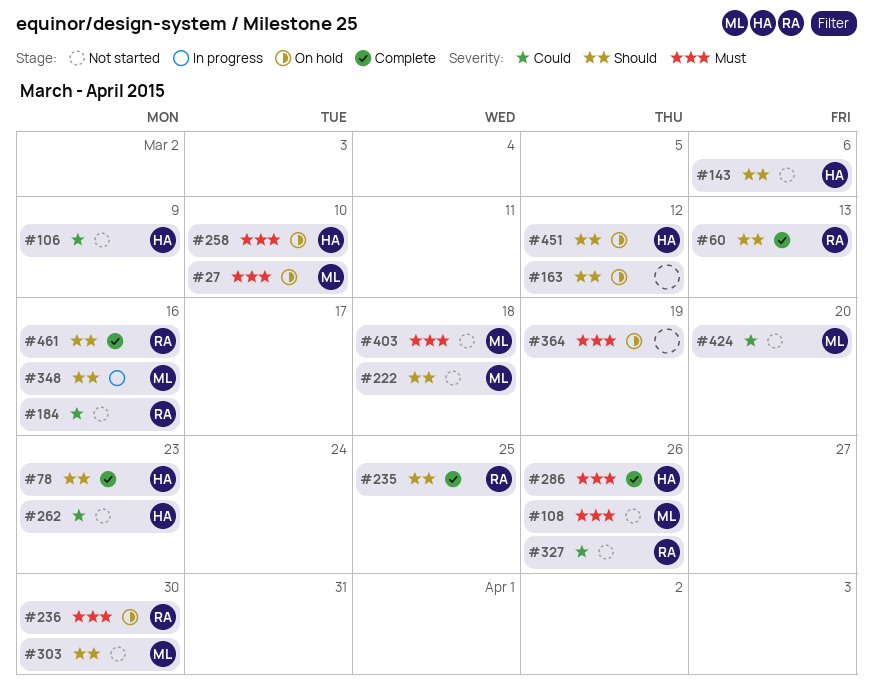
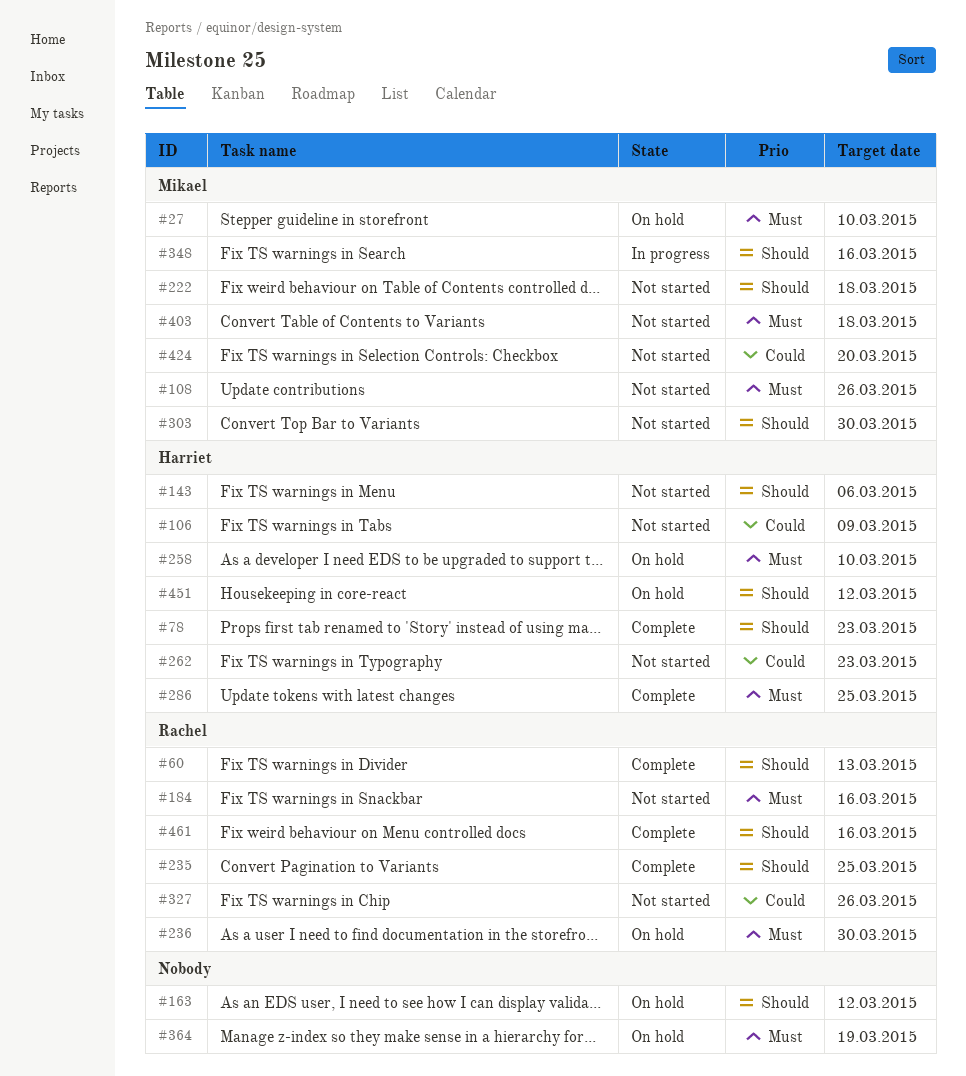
#184, priority: Could -> Must
#286, due: Mar 26 -> Mar 25

